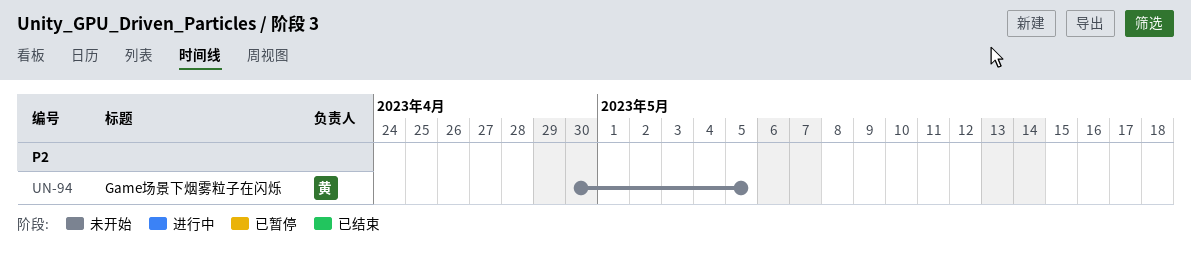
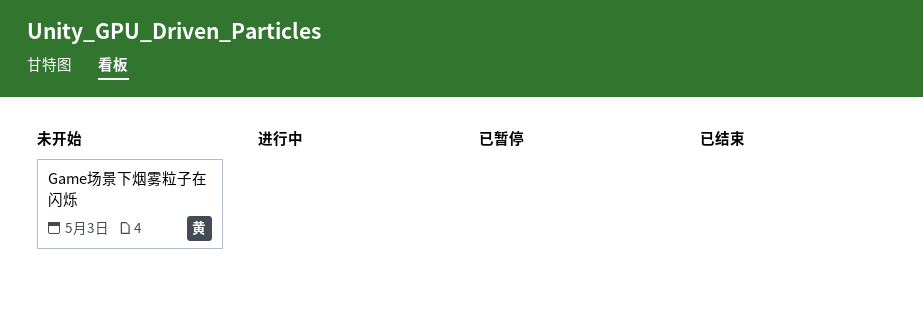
Game场景下烟雾粒子在闪烁, due: May 5 -> May 3

